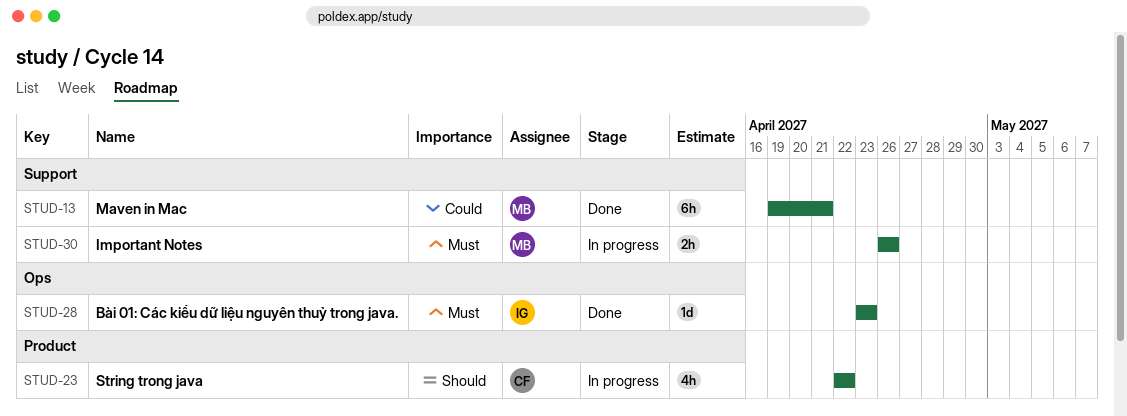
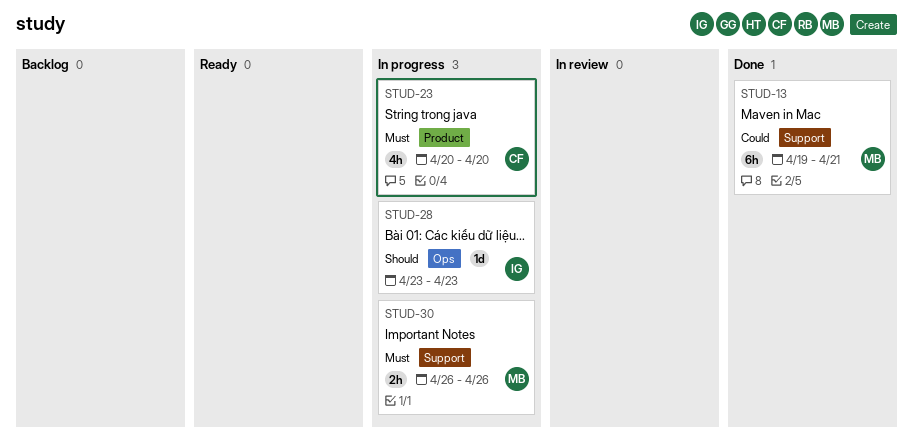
STUD-23, priority: Should -> Must
STUD-23, start: Apr 22 -> Apr 20
STUD-23, due: Apr 22 -> Apr 20
STUD-28, status: Done -> In progress
STUD-28, priority: Must -> Should

